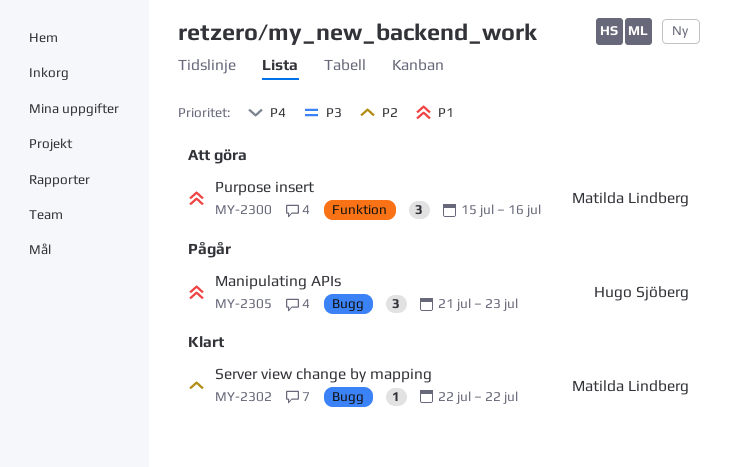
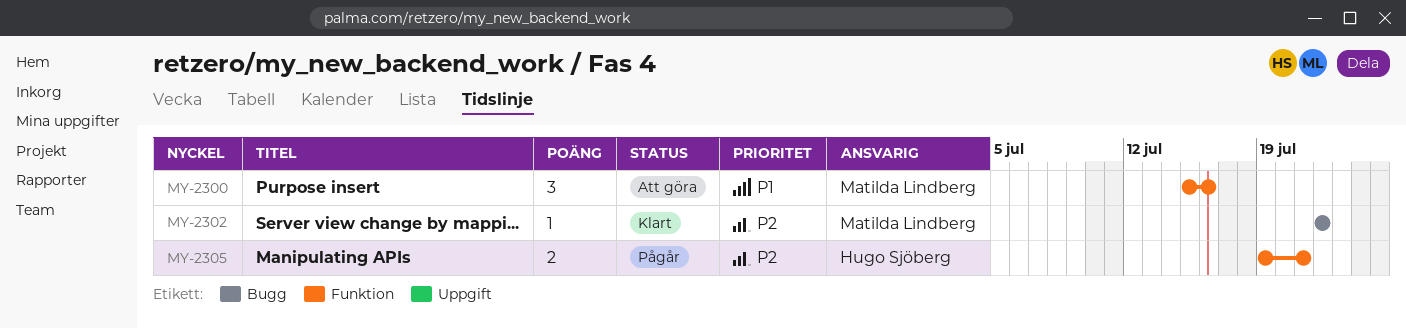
MY-2305, priority: P1 -> P2
MY-2305, label: Bugg -> Funktion
MY-2305, estimate: 3 -> 2
MY-2305, start: Jul 21 -> Jul 19
MY-2305, due: Jul 23 -> Jul 21

